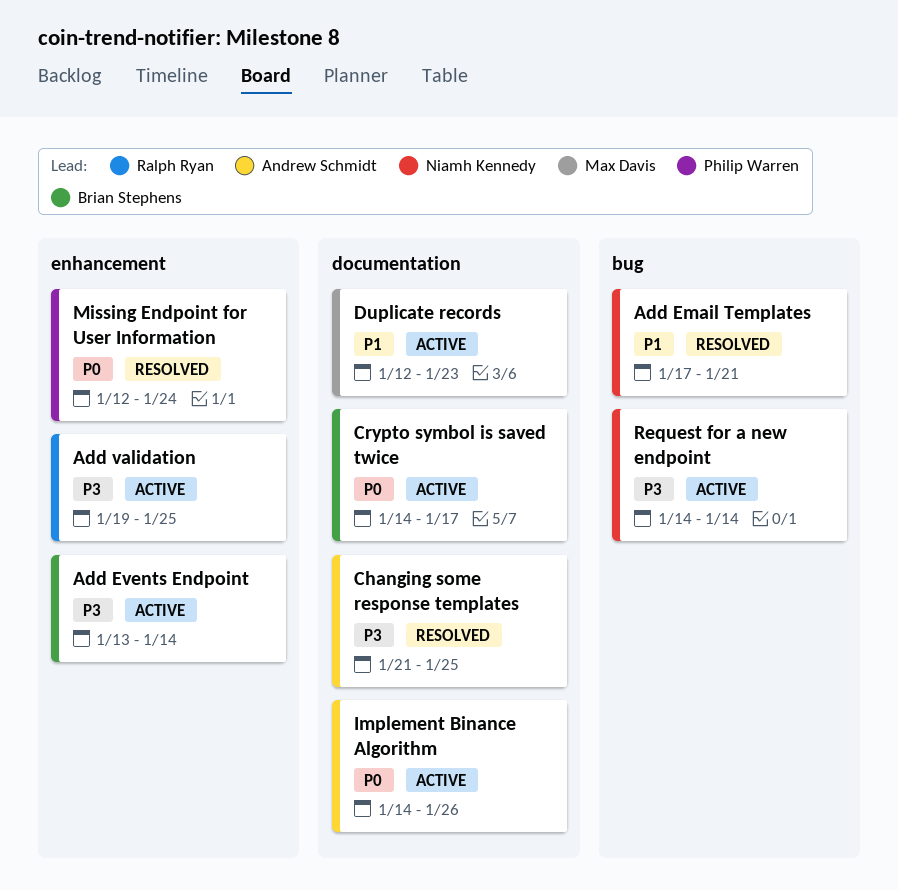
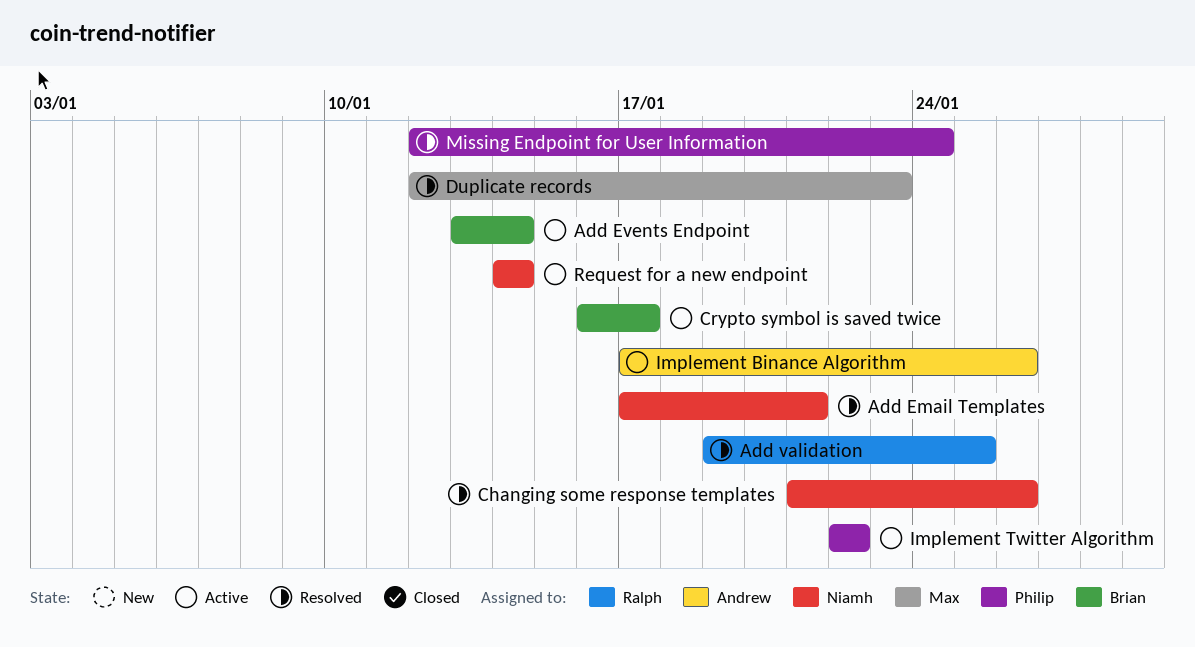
Add validation, status: Active -> Resolved
Changing some response templates, owner: Andrew Schmidt -> Niamh Kennedy
Changing some response templates, due: Jan 25 -> Jan 26
Crypto symbol is saved twice, start: Jan 14 -> Jan 16
Duplicate records, status: Active -> Resolved
Implement Binance Algorithm, start: Jan 14 -> Jan 17
Implement Twitter Algorithm: none -> present

